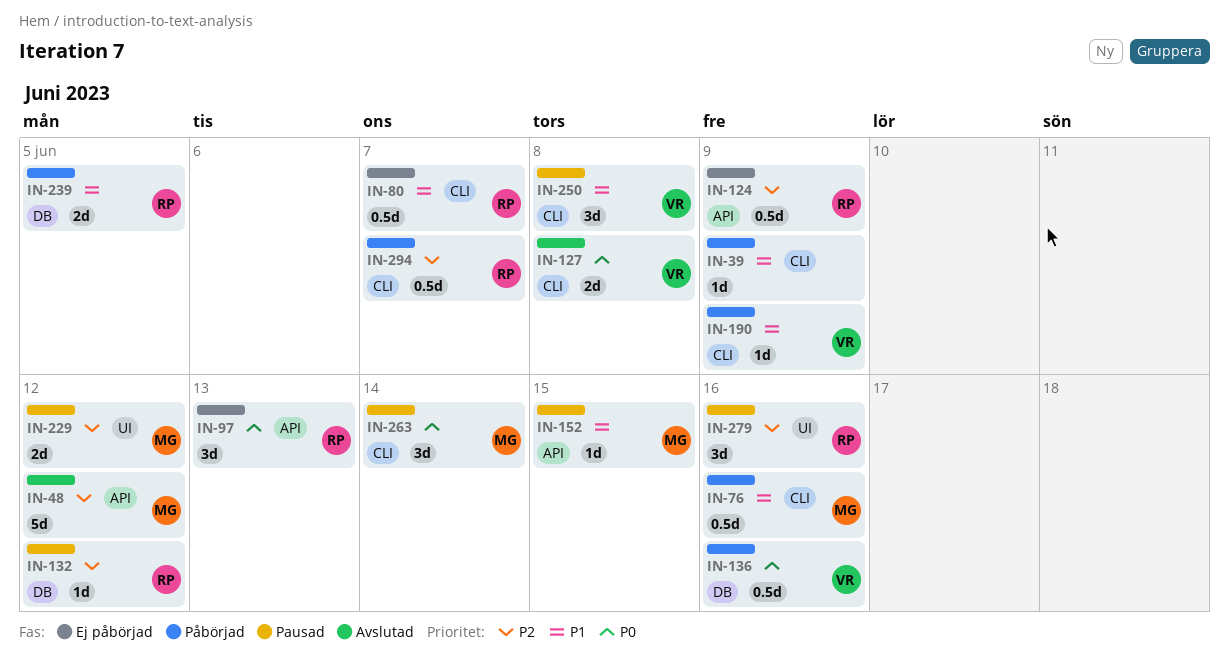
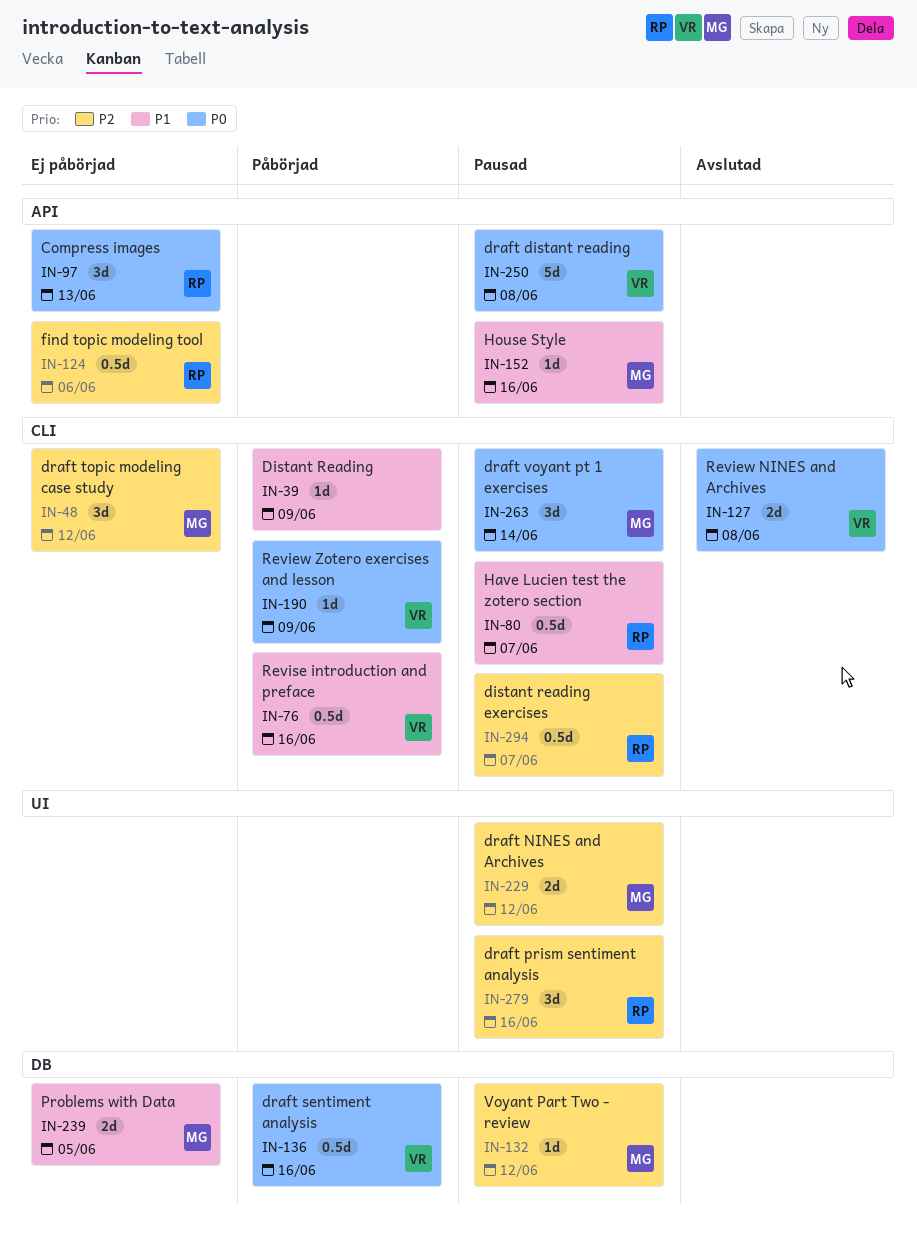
IN-48, status: Avslutad -> Ej påbörjad
IN-48, label: API -> CLI
IN-48, estimate: 5d -> 3d
IN-76, owner: MG -> VR
IN-80, status: Ej påbörjad -> Pausad
IN-124, due: Jun 9 -> Jun 6
IN-132, owner: RP -> MG
IN-152, due: Jun 15 -> Jun 16
IN-190, priority: P1 -> P0
IN-239, status: Påbörjad -> Ej påbörjad
IN-239, owner: RP -> MG
IN-250, priority: P1 -> P0
IN-250, label: CLI -> API
IN-250, estimate: 3d -> 5d
IN-294, status: Påbörjad -> Pausad

